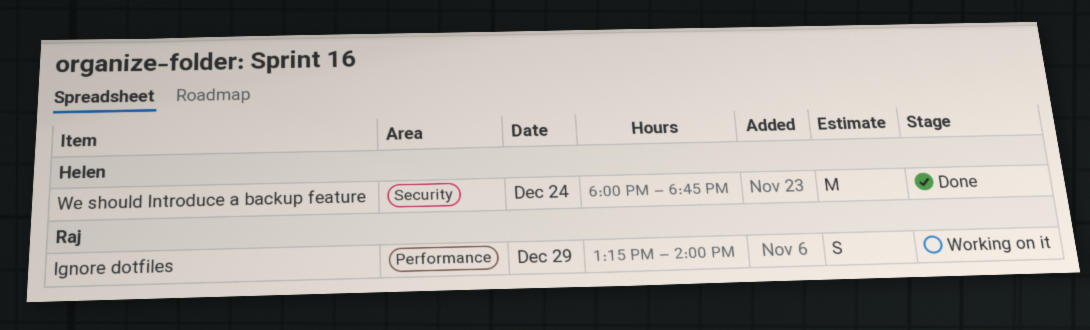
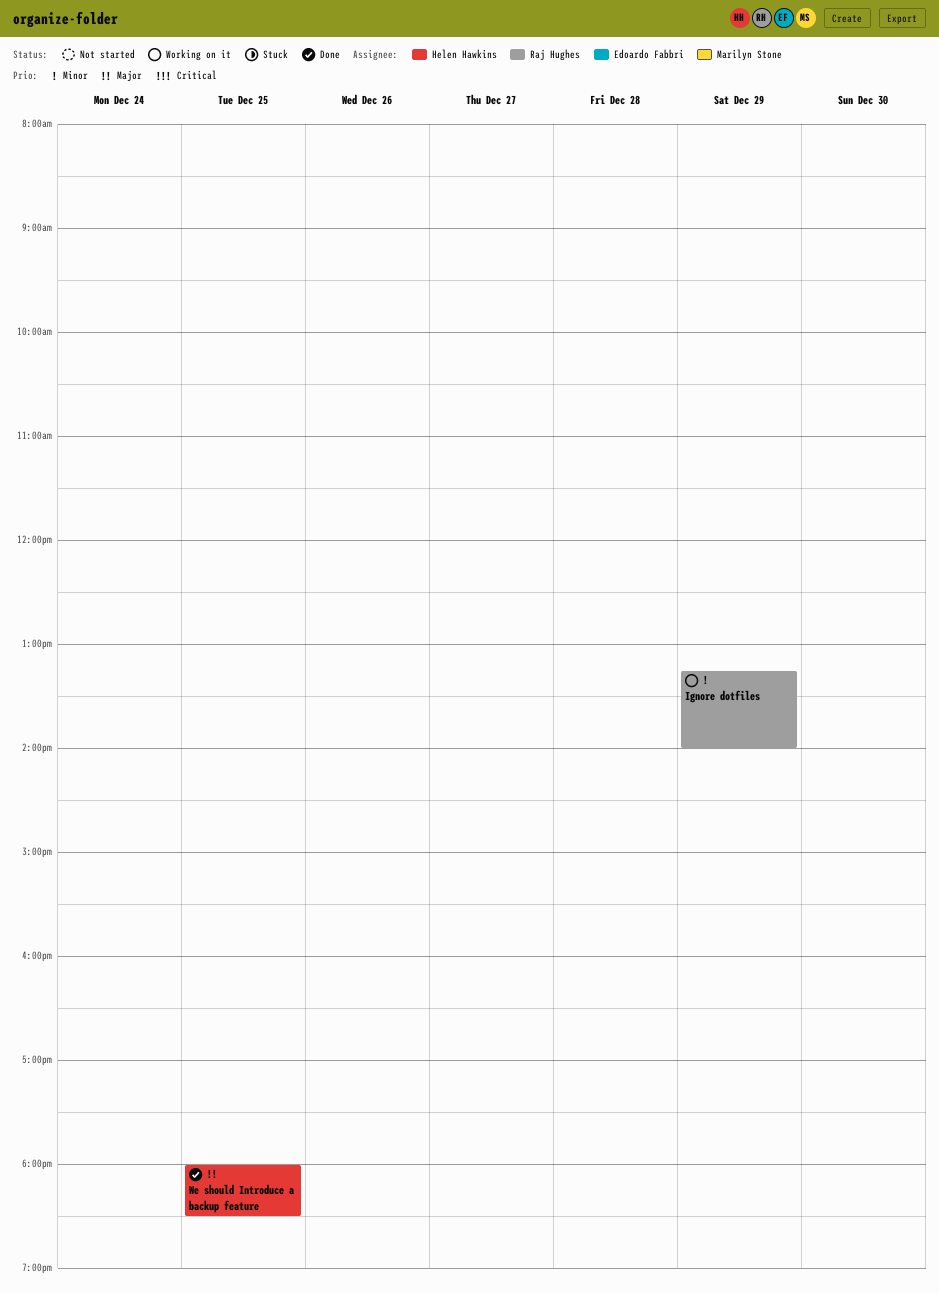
We should Introduce a backup feature, day: Dec 24 -> Dec 25
We should Introduce a backup feature, ends: 18:45 -> 18:30

